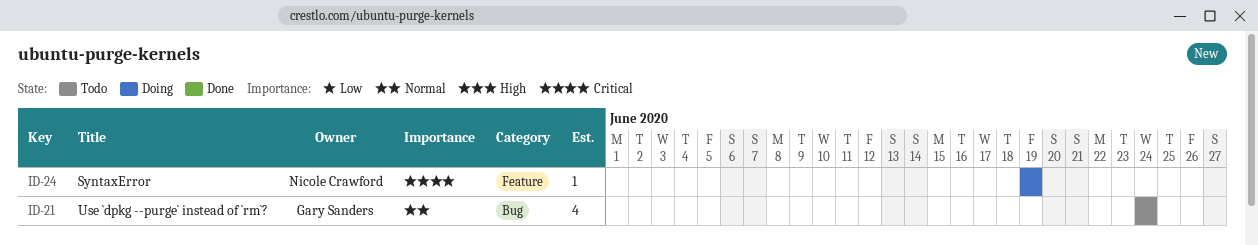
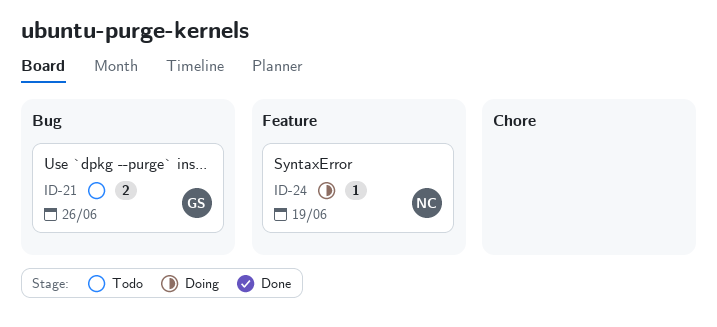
ID-21, estimate: 4 -> 2
ID-21, due: Jun 24 -> Jun 26

